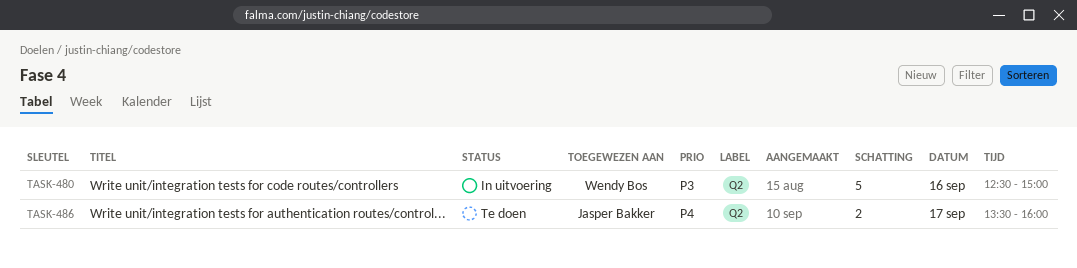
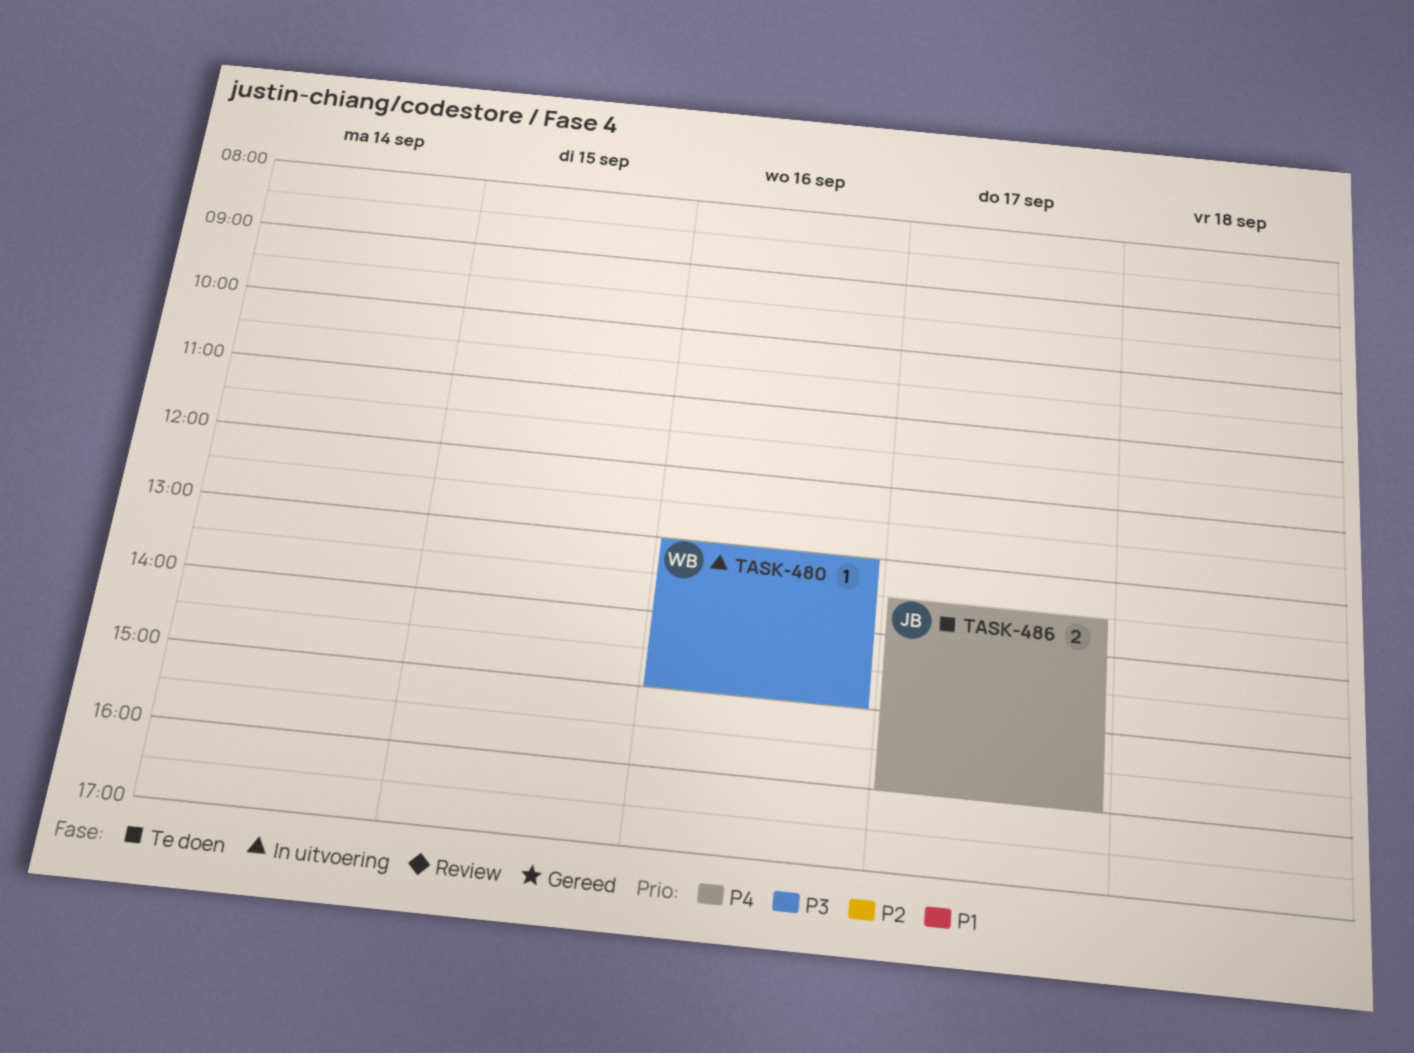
TASK-480, estimate: 5 -> 1
TASK-480, begins: 12:30 -> 13:00

